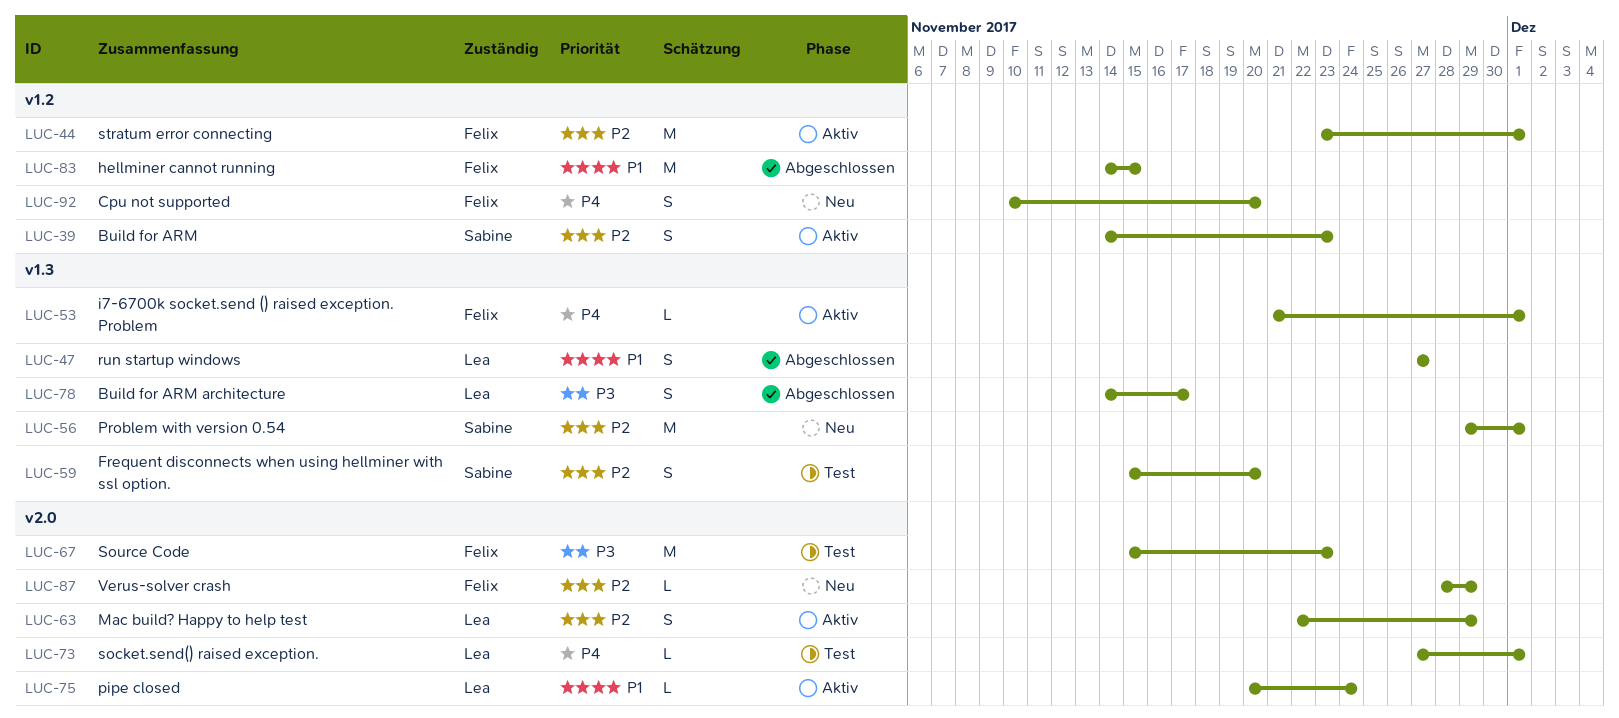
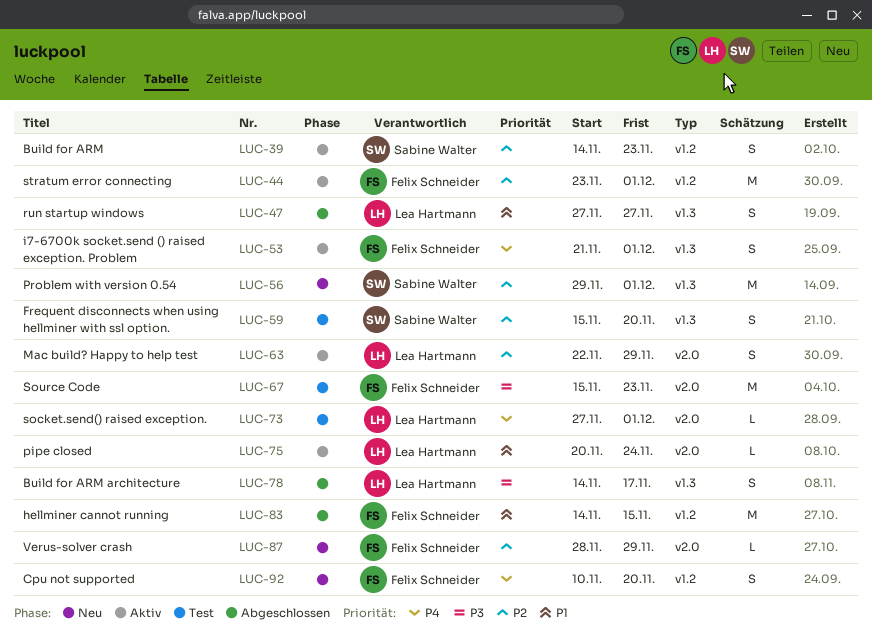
LUC-53, estimate: L -> S

